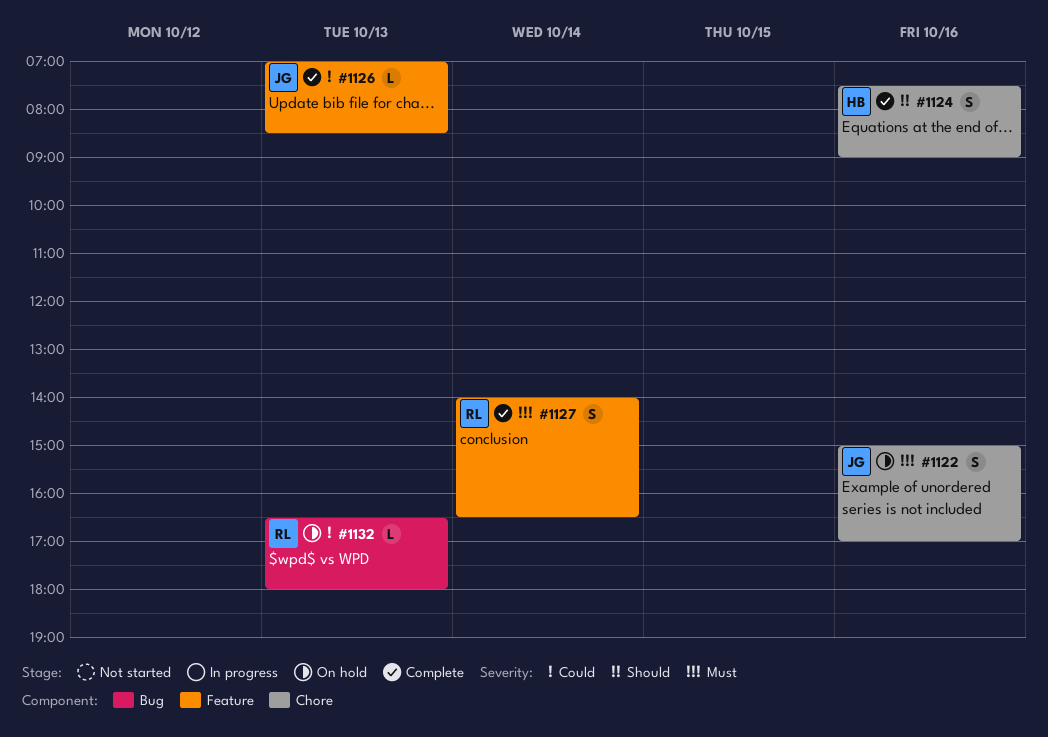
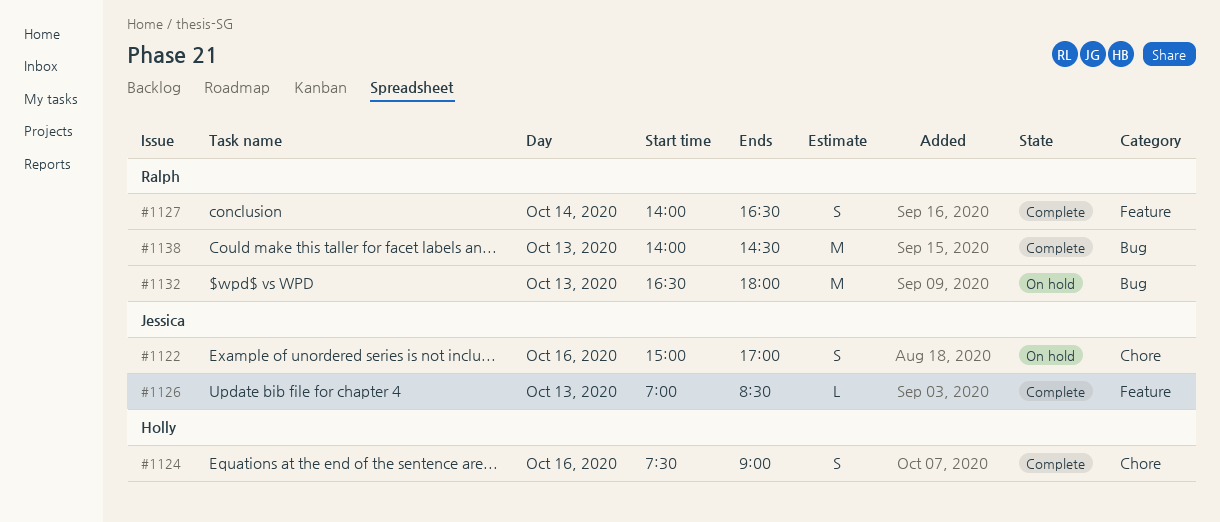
#1132, estimate: L -> M
#1138: none -> present

